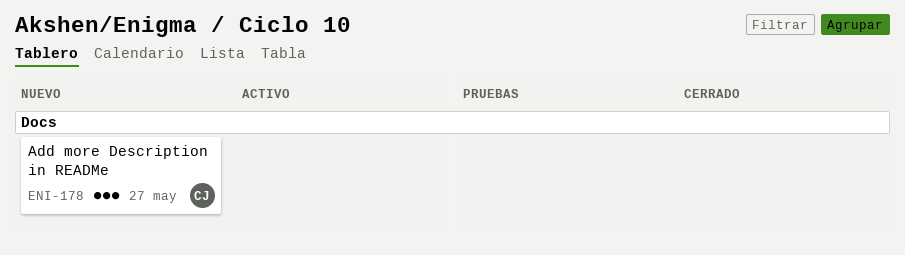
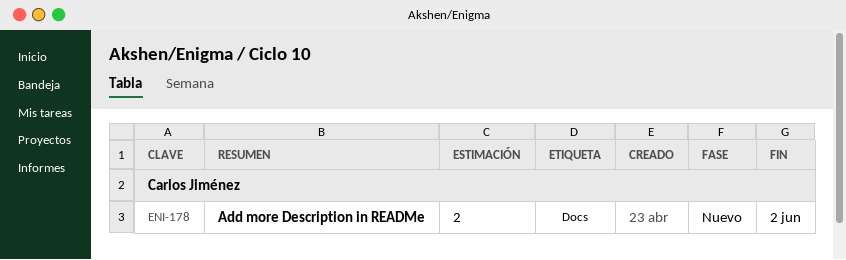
ENI-178, estimate: 3 -> 2
ENI-178, due: May 27 -> Jun 2

